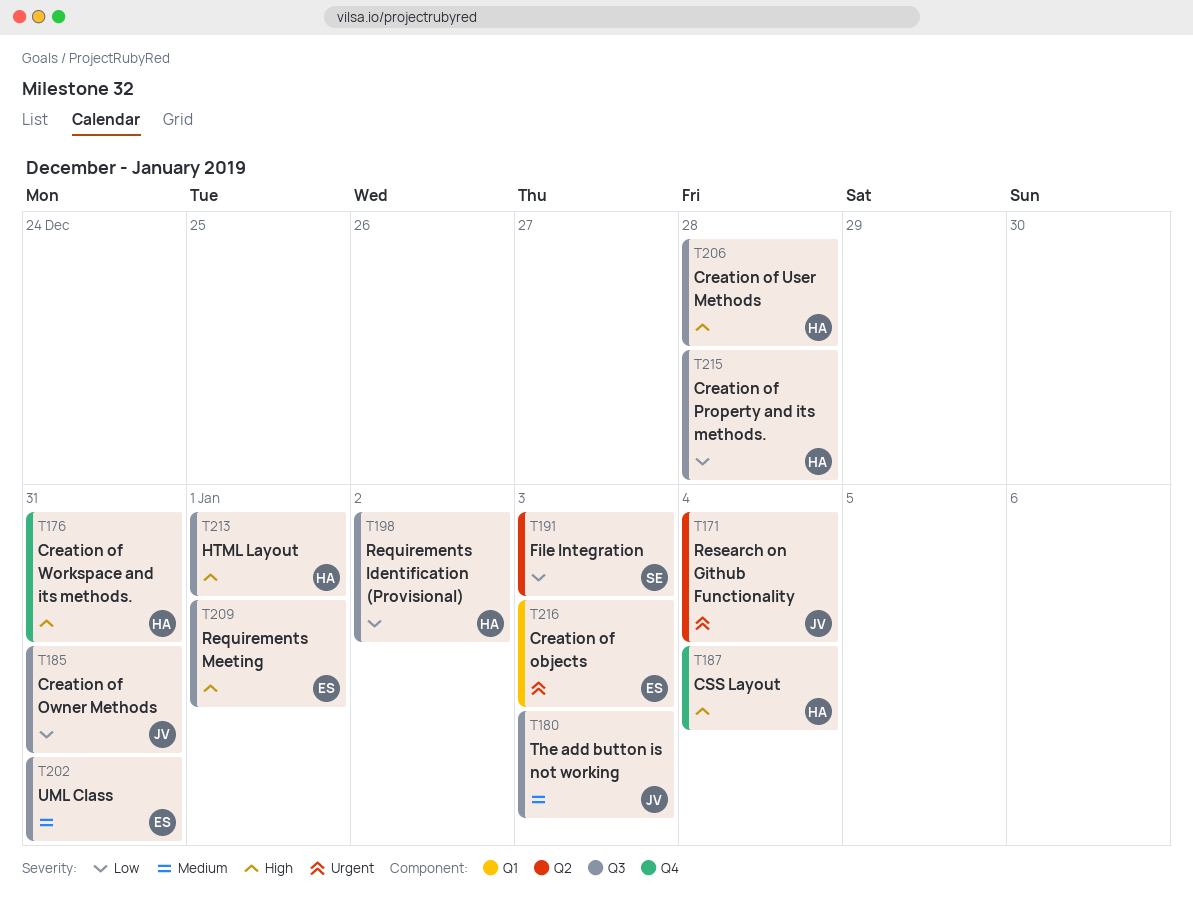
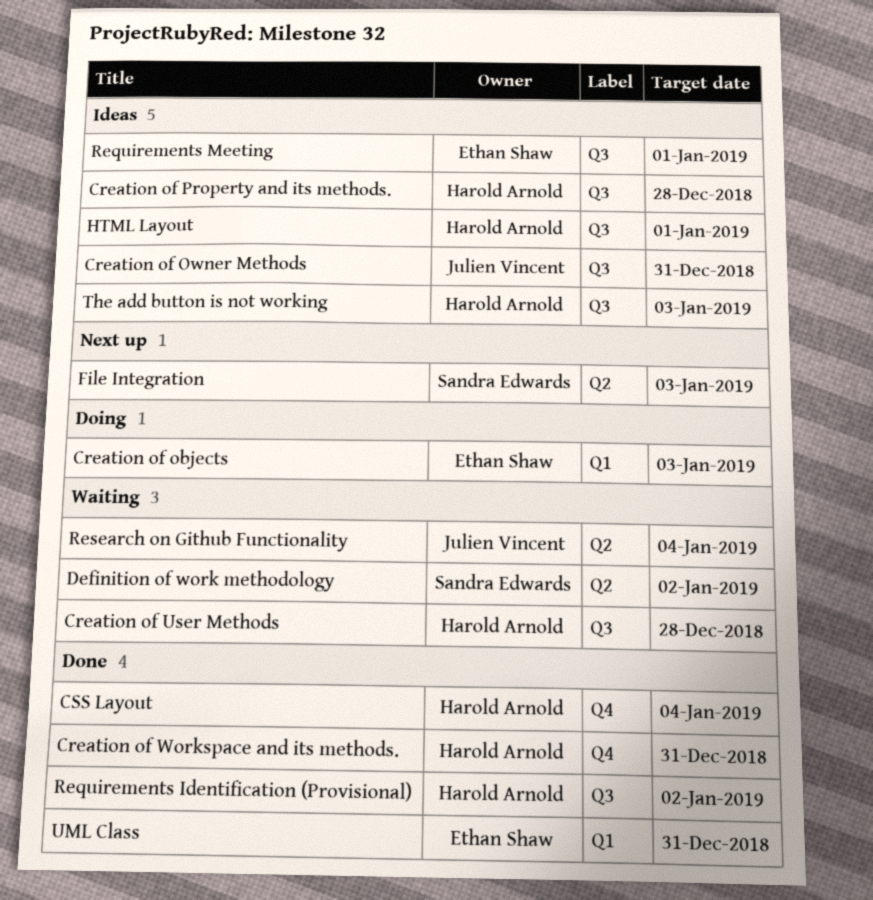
Definition of work methodology: none -> present
The add button is not working, owner: Julien Vincent -> Harold Arnold
UML Class, label: Q3 -> Q1

